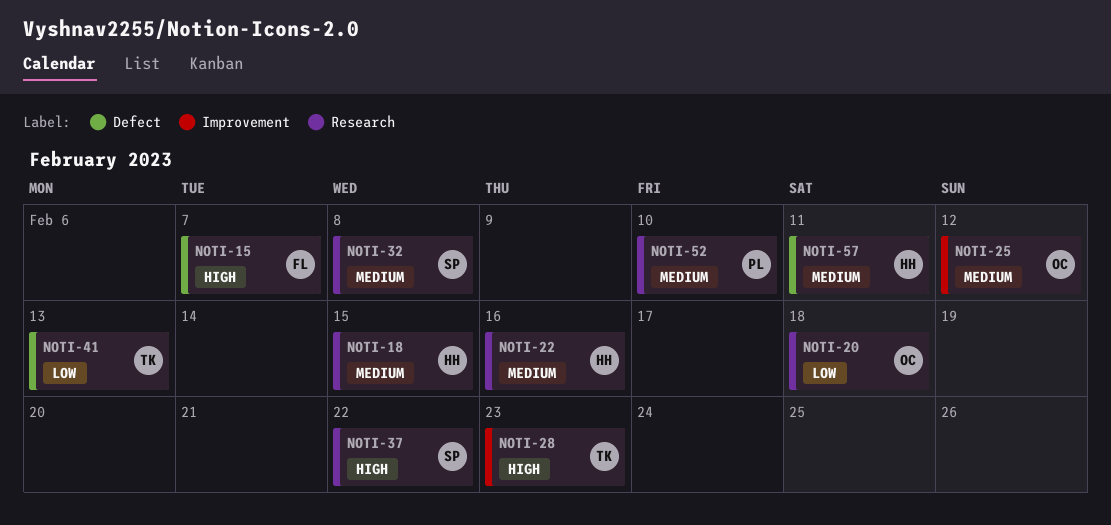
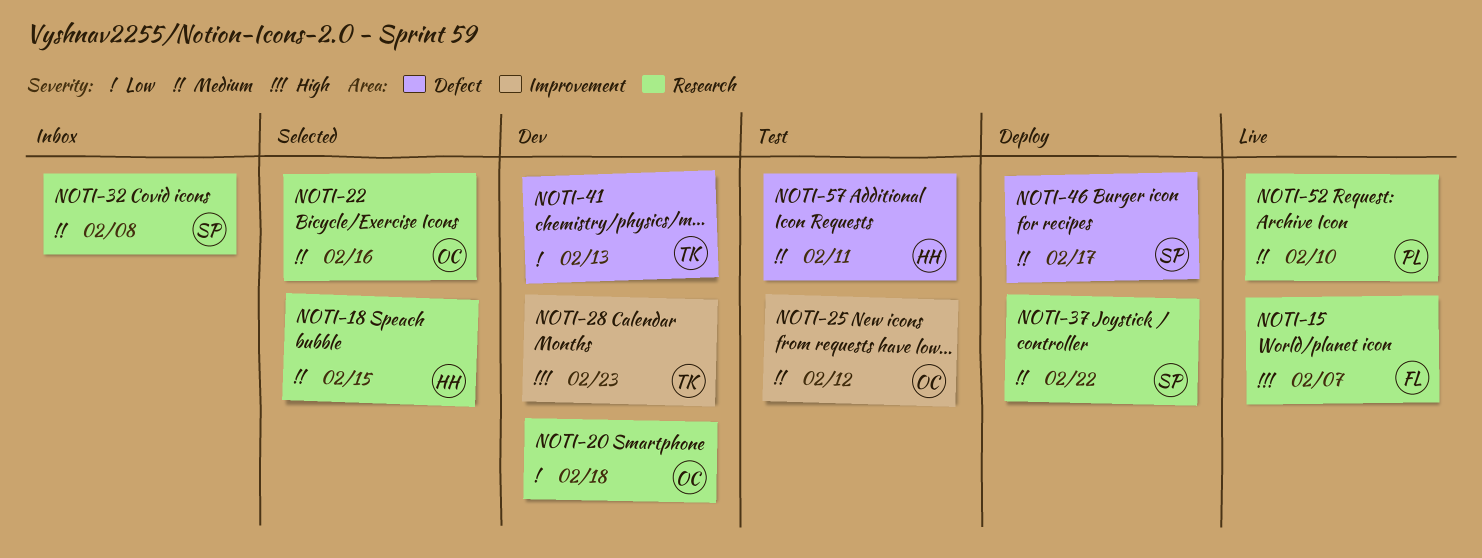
NOTI-15, label: Defect -> Research
NOTI-22, owner: HH -> OC
NOTI-37, priority: High -> Medium
NOTI-46: none -> present

